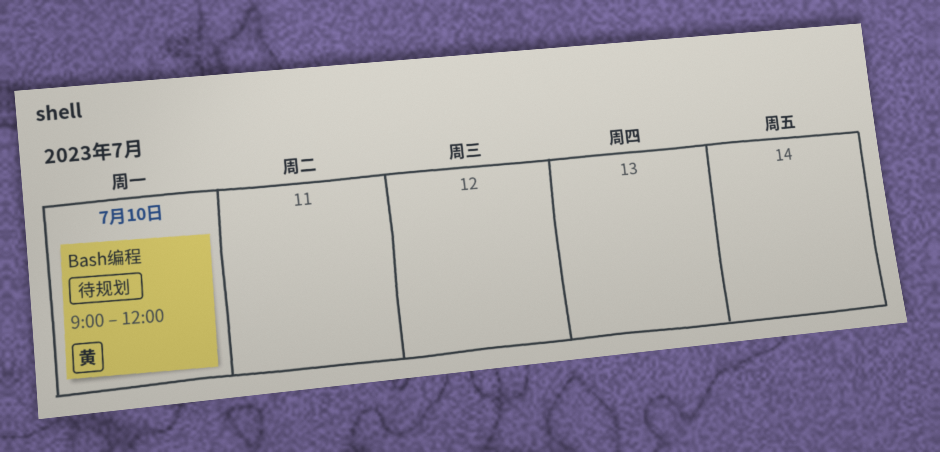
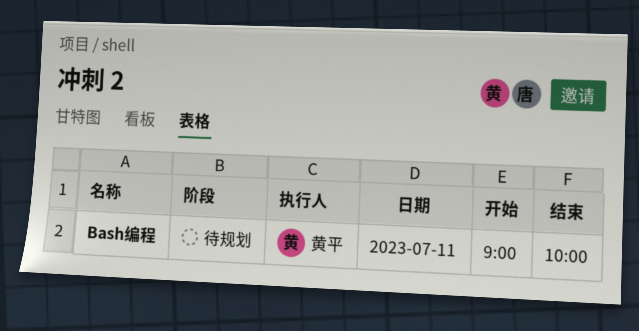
Bash编程, day: Jul 10 -> Jul 11
Bash编程, ends: 12:00 -> 10:00

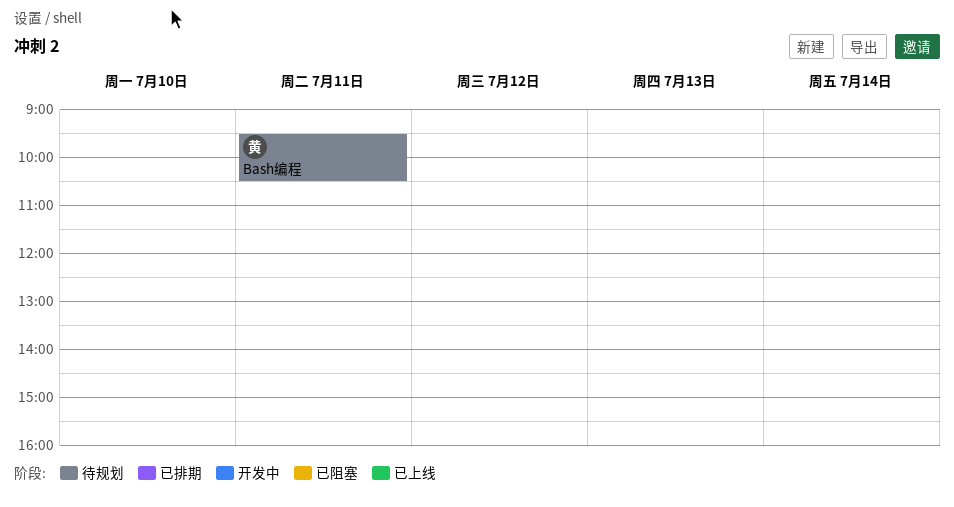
Bash编程, begins: 09:00 -> 09:30
Bash编程, ends: 10:00 -> 10:30

